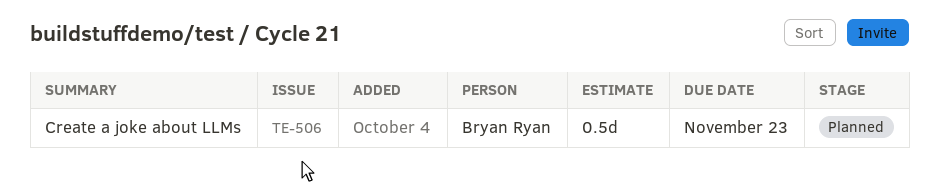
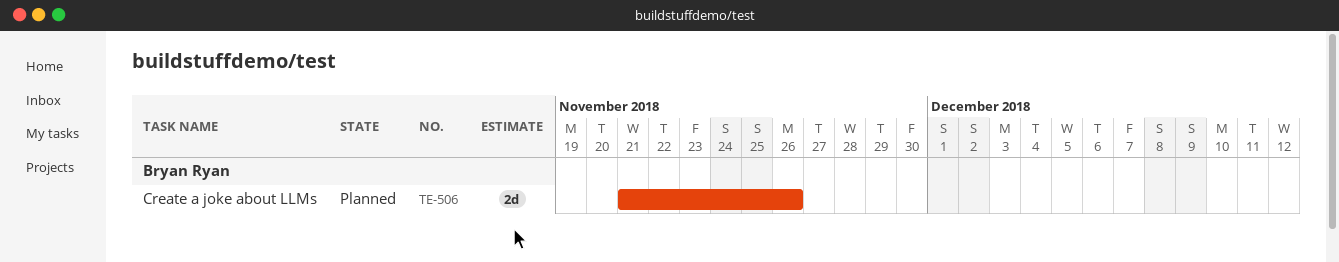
TE-506, estimate: 0.5d -> 2d
TE-506, due: Nov 23 -> Nov 26

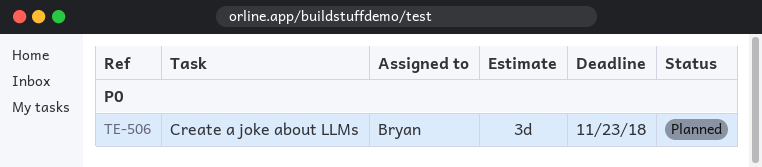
TE-506, estimate: 2d -> 3d
TE-506, due: Nov 26 -> Nov 23

